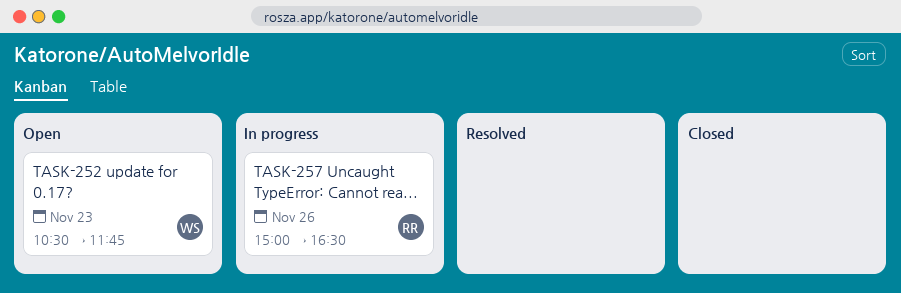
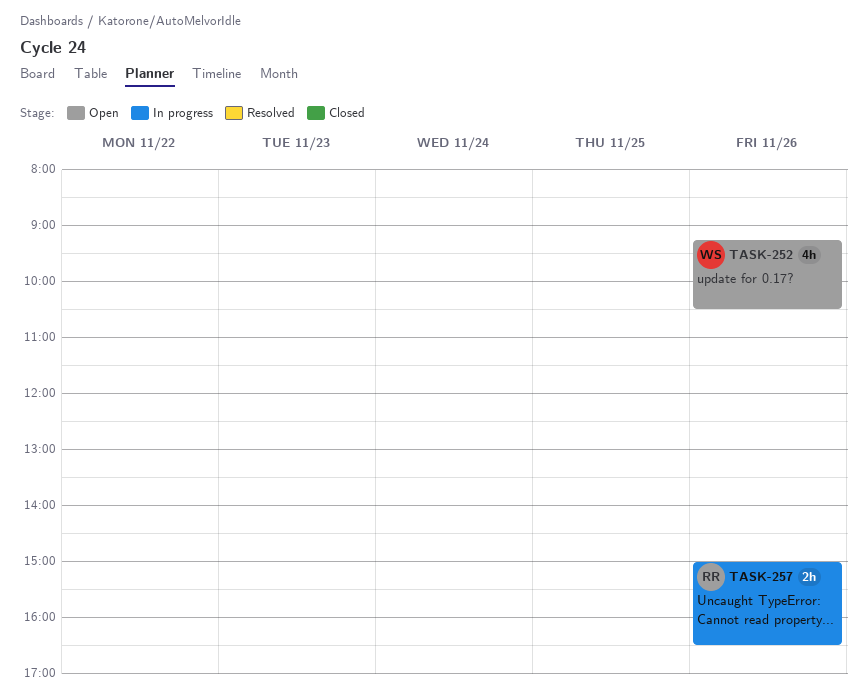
TASK-252, day: Nov 23 -> Nov 26
TASK-252, begins: 10:30 -> 09:15
TASK-252, ends: 11:45 -> 10:30

